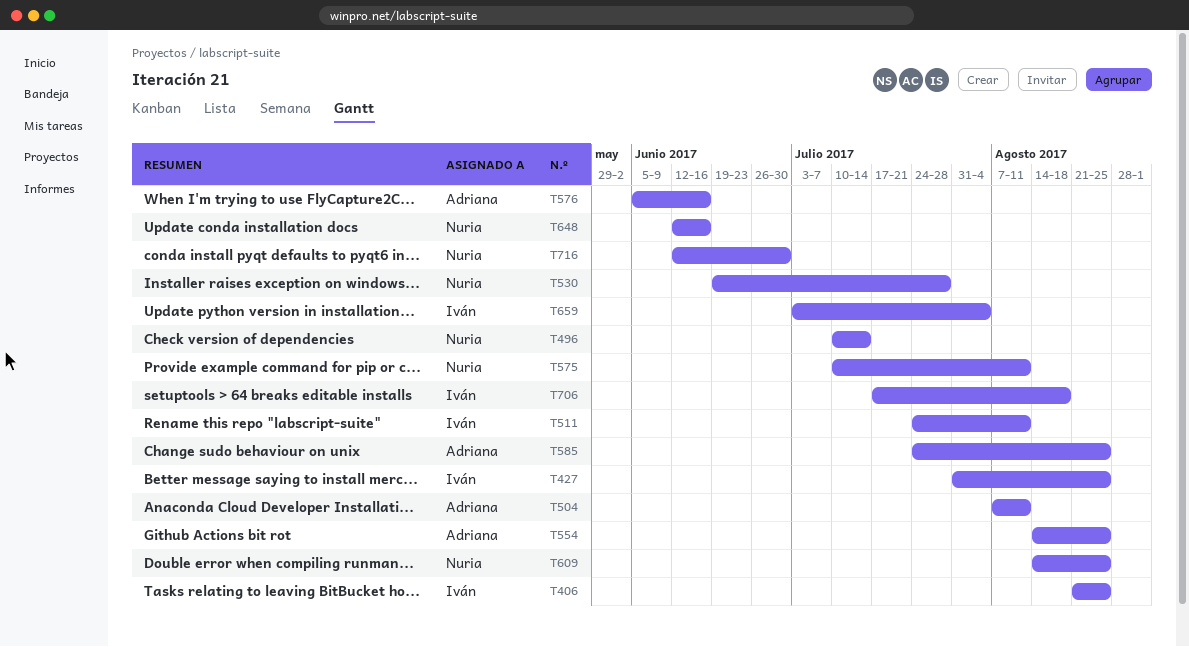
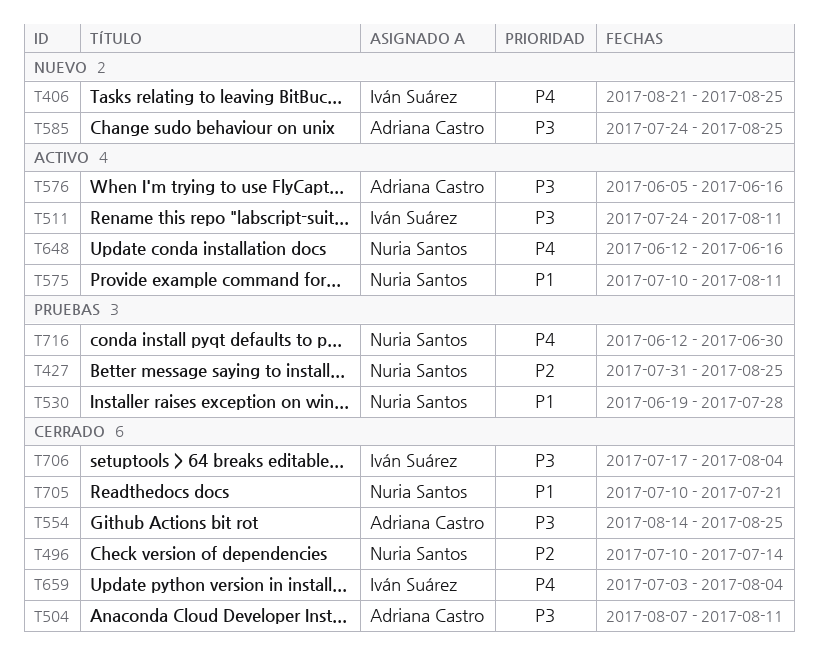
T427, owner: Iván Suárez -> Nuria Santos
T609: present -> none
T705: none -> present
T706, due: Aug 18 -> Aug 4

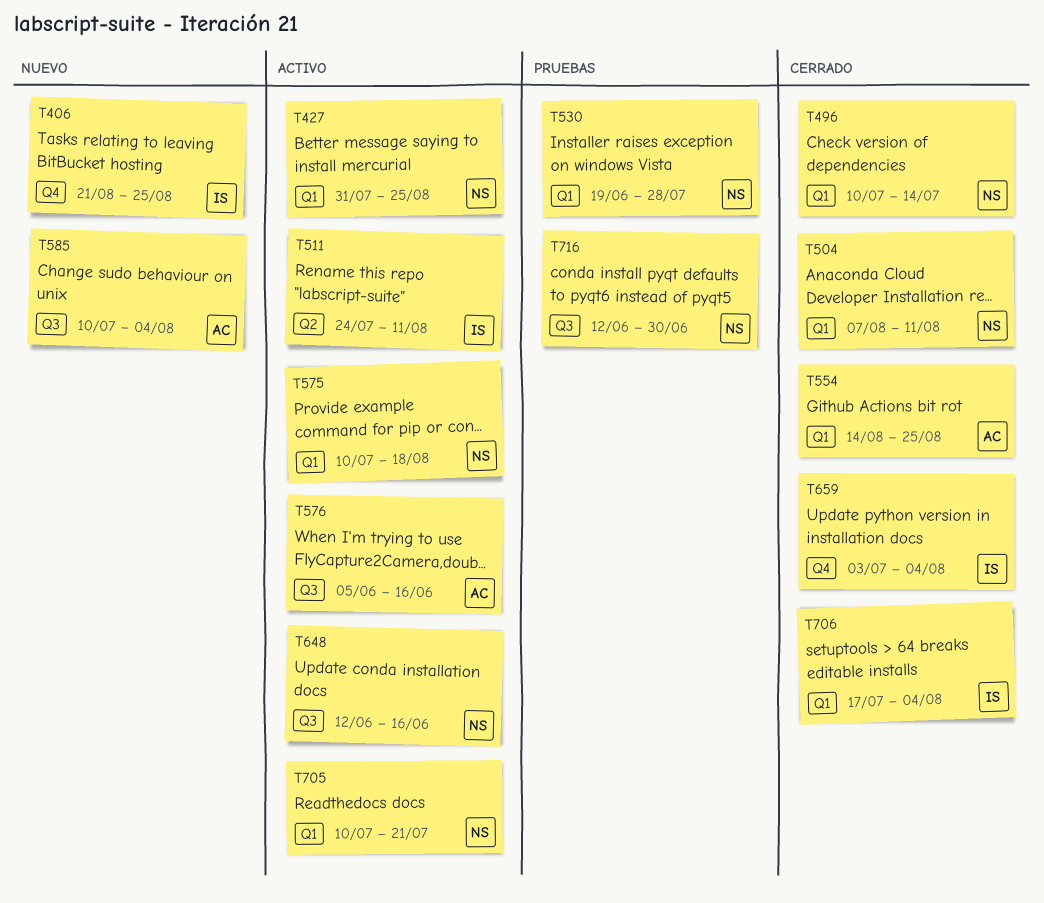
T427, status: Pruebas -> Activo
T504, owner: Adriana Castro -> Nuria Santos
T575, due: Aug 11 -> Aug 18
T585, start: Jul 24 -> Jul 10
T585, due: Aug 25 -> Aug 4
T705, status: Cerrado -> Activo

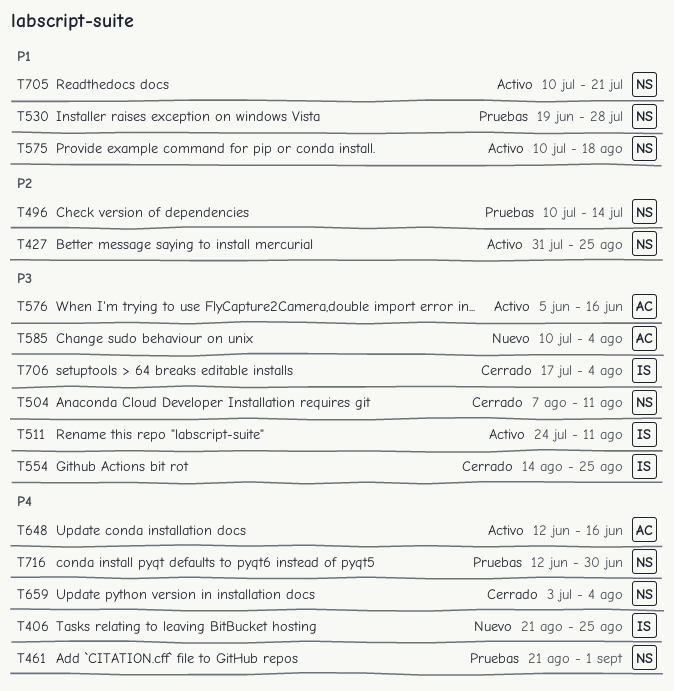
T461: none -> present
T496, status: Cerrado -> Pruebas
T554, owner: AC -> IS
T648, owner: NS -> AC
T659, owner: IS -> NS

